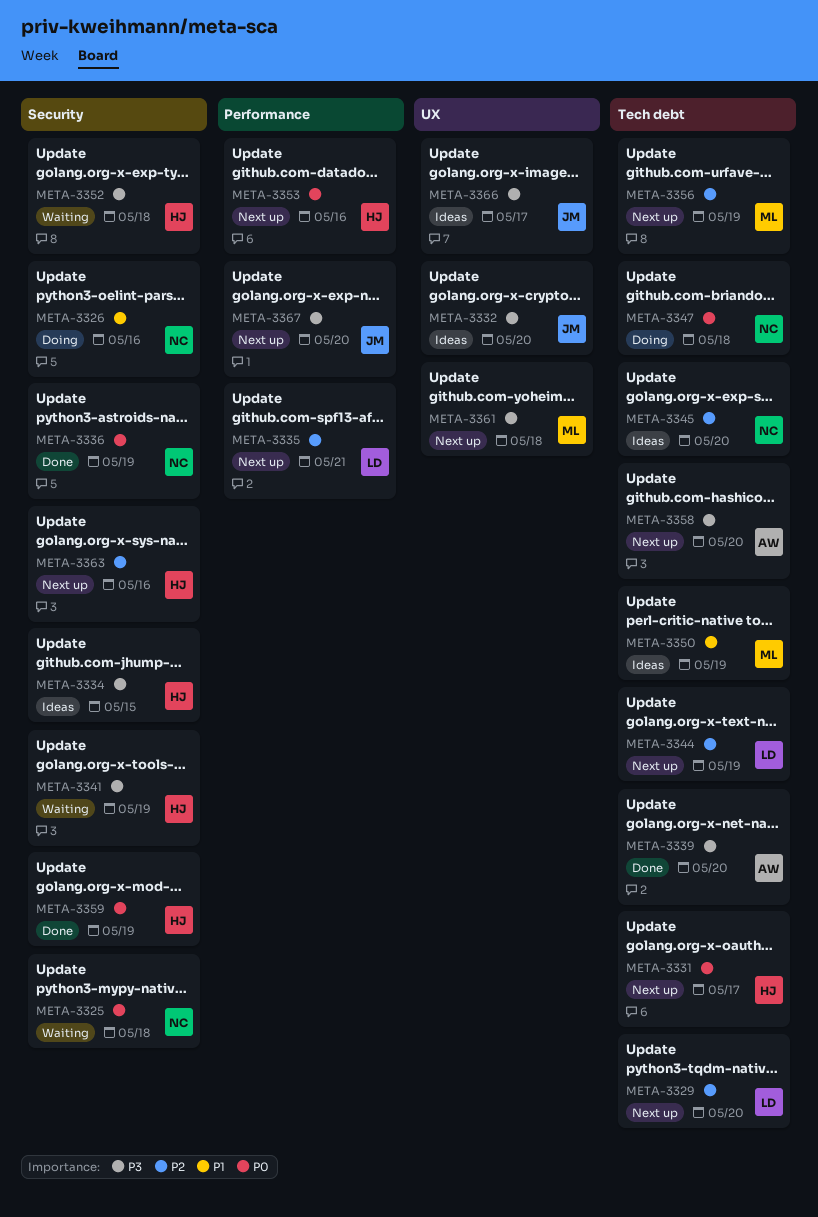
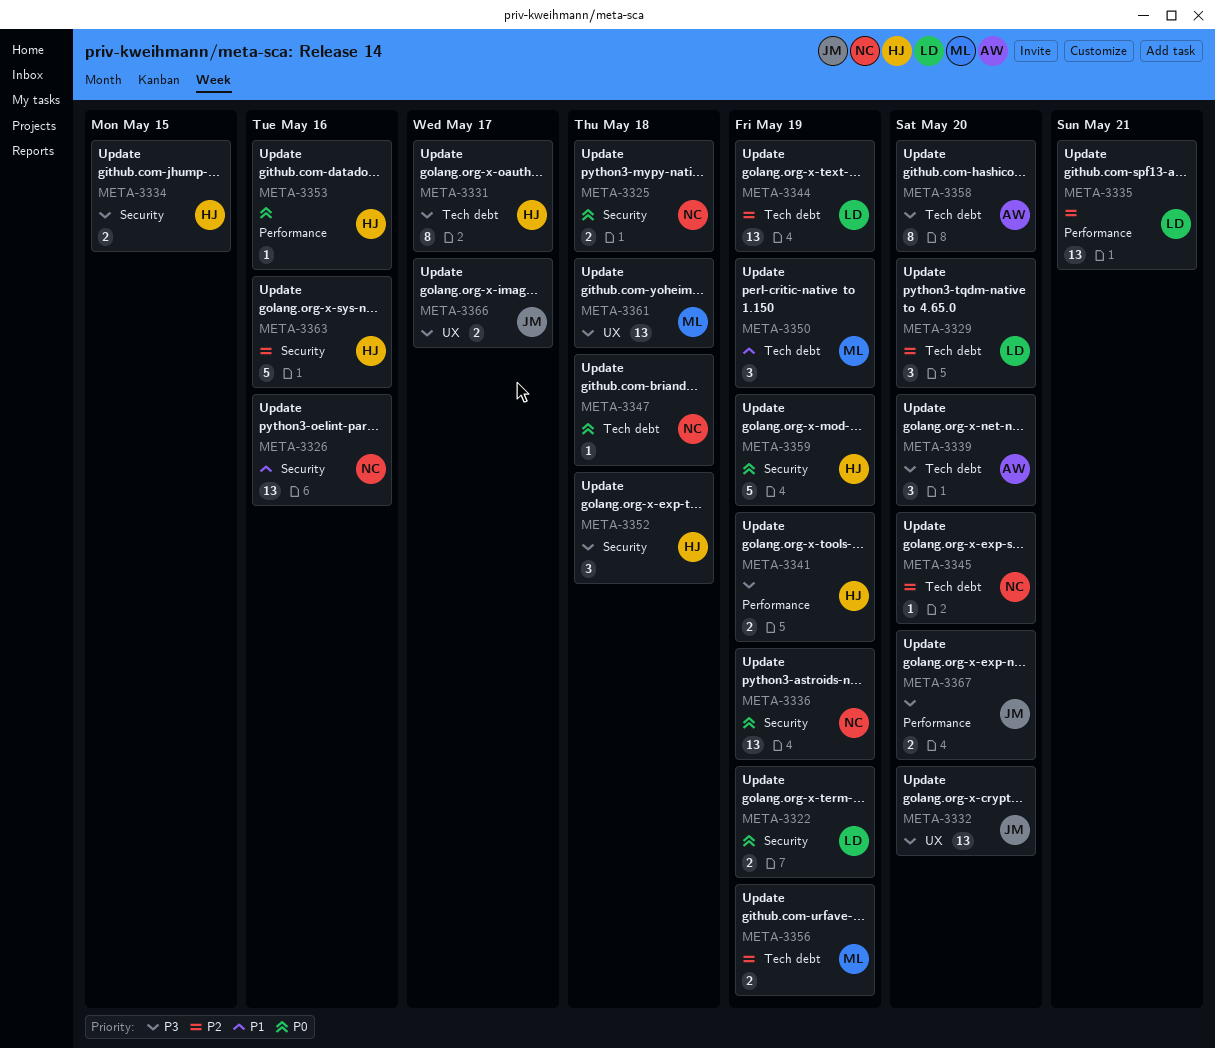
META-3322: none -> present
META-3331, priority: P0 -> P3
META-3341, label: Security -> Performance

